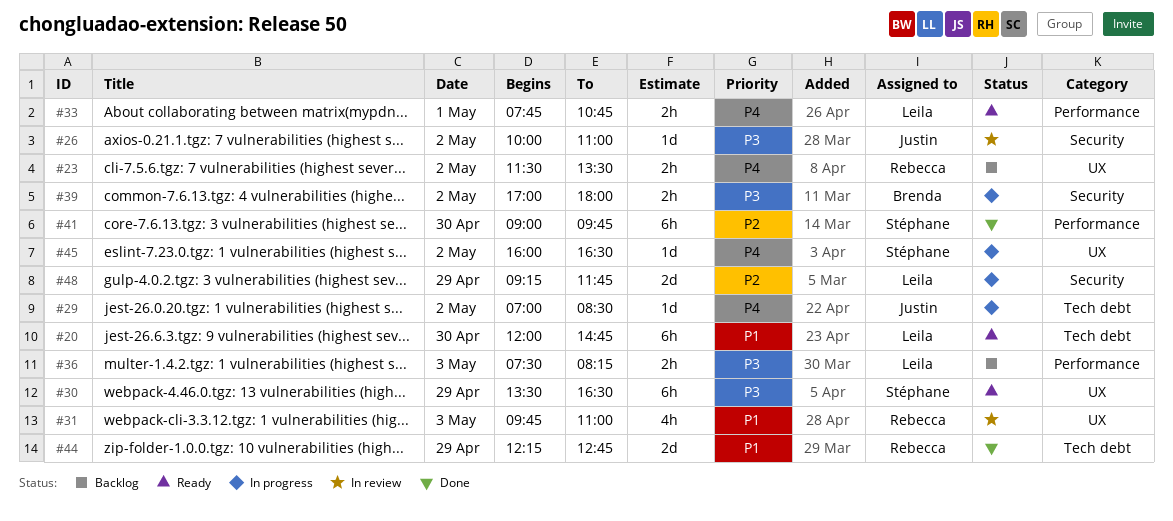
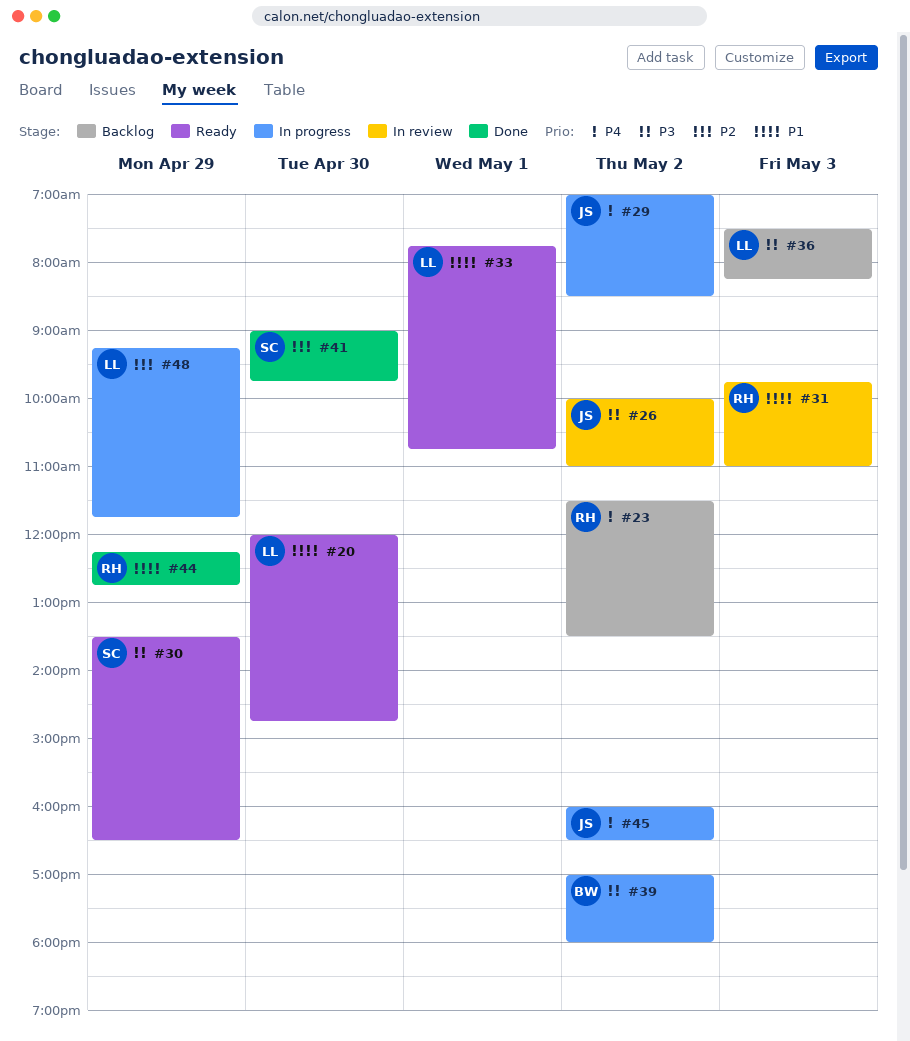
#33, priority: P4 -> P1
#45, owner: Stéphane -> Justin

